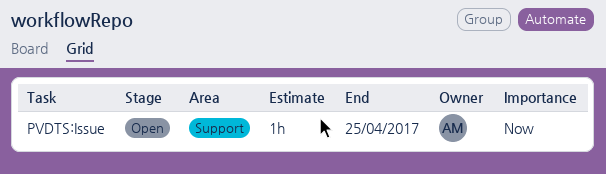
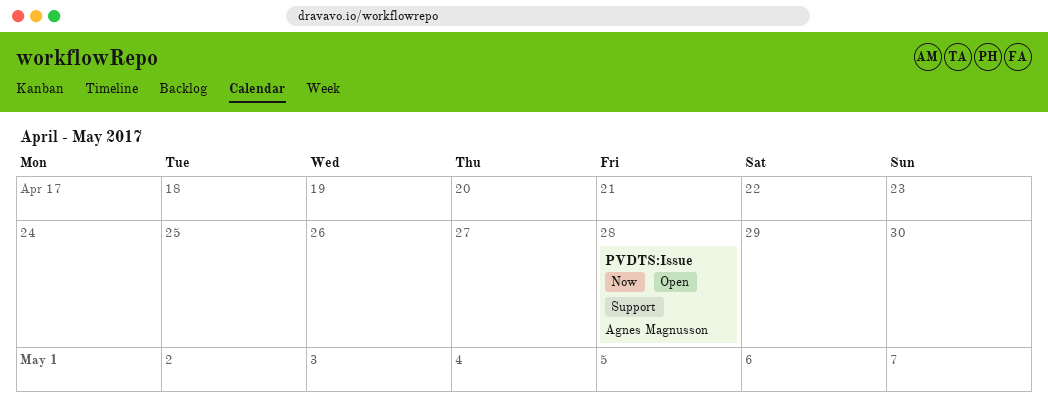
PVDTS:Issue, due: Apr 25 -> Apr 28

